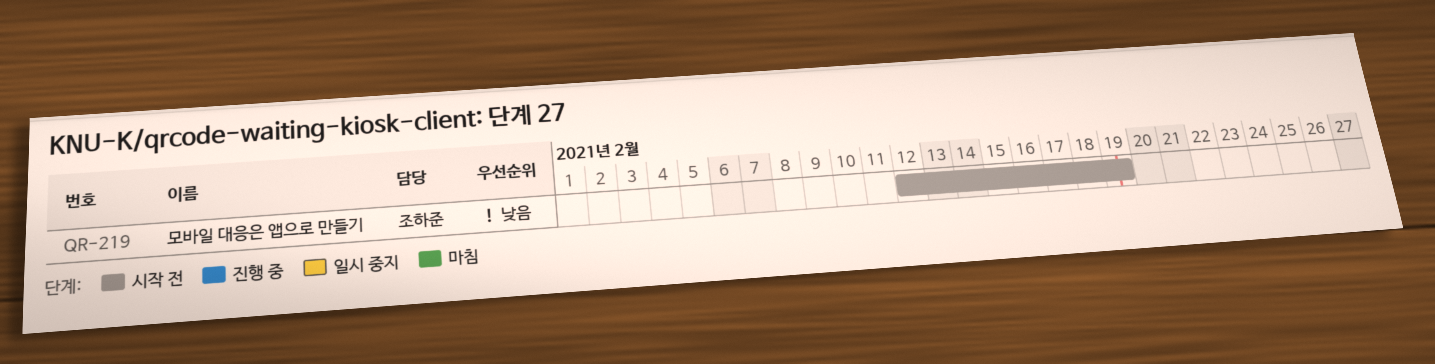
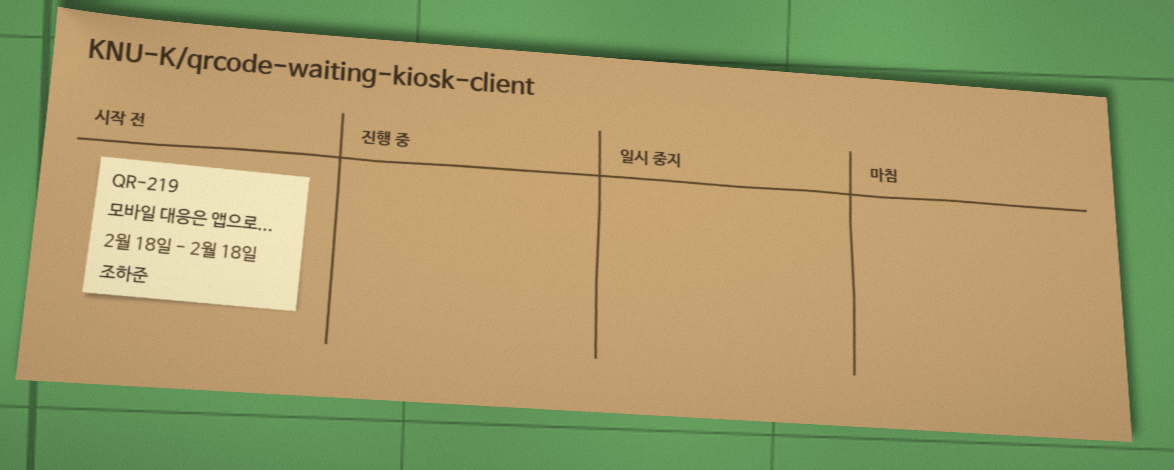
QR-219, start: Feb 12 -> Feb 18
QR-219, due: Feb 19 -> Feb 18

